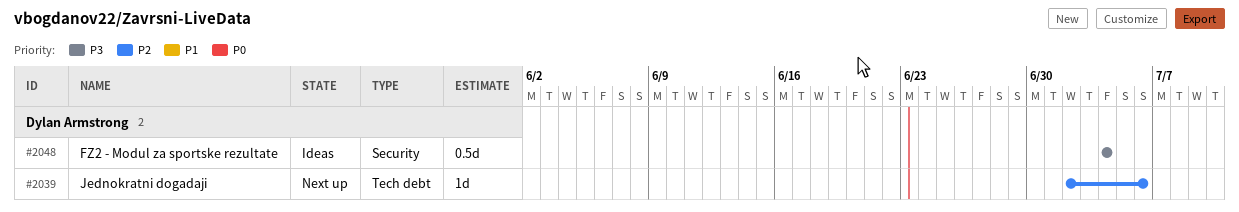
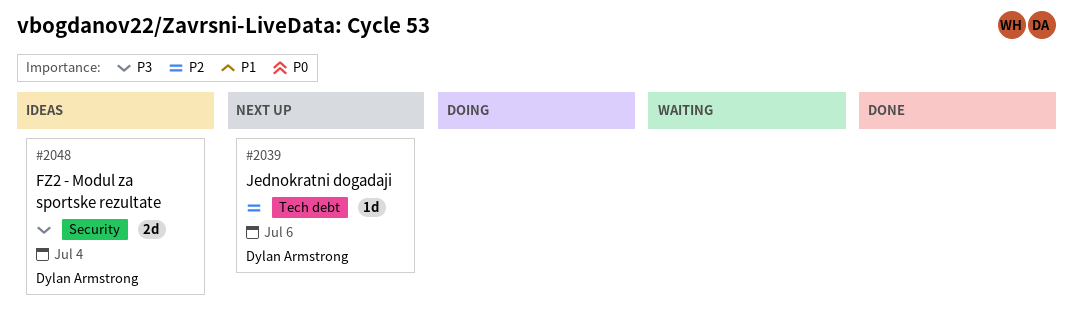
#2048, estimate: 0.5d -> 2d

